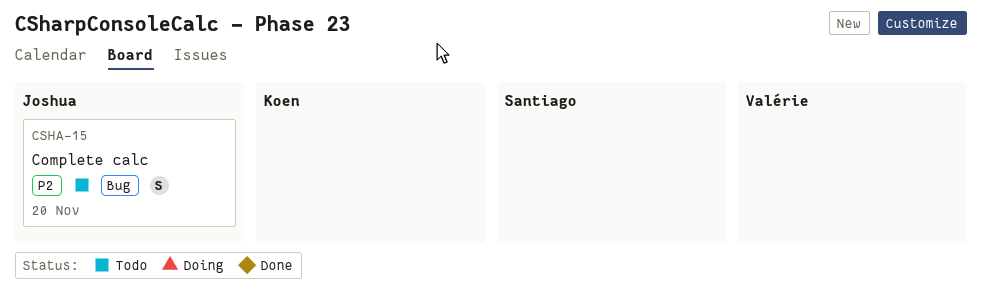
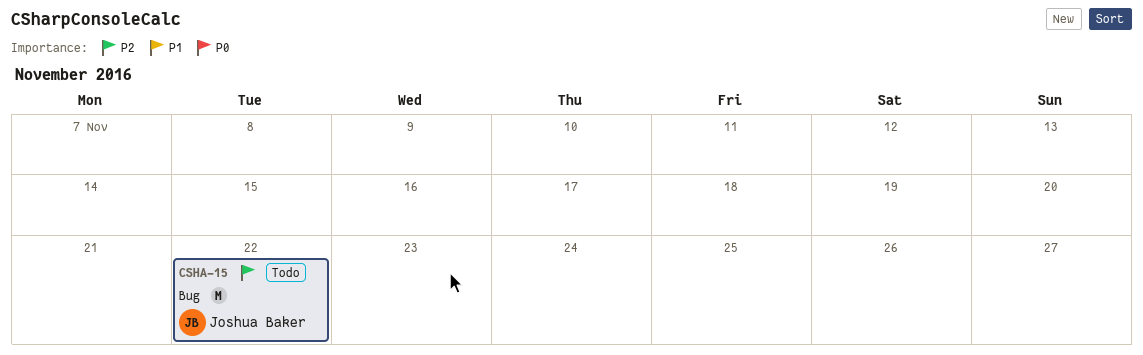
CSHA-15, estimate: S -> M
CSHA-15, due: Nov 20 -> Nov 22

